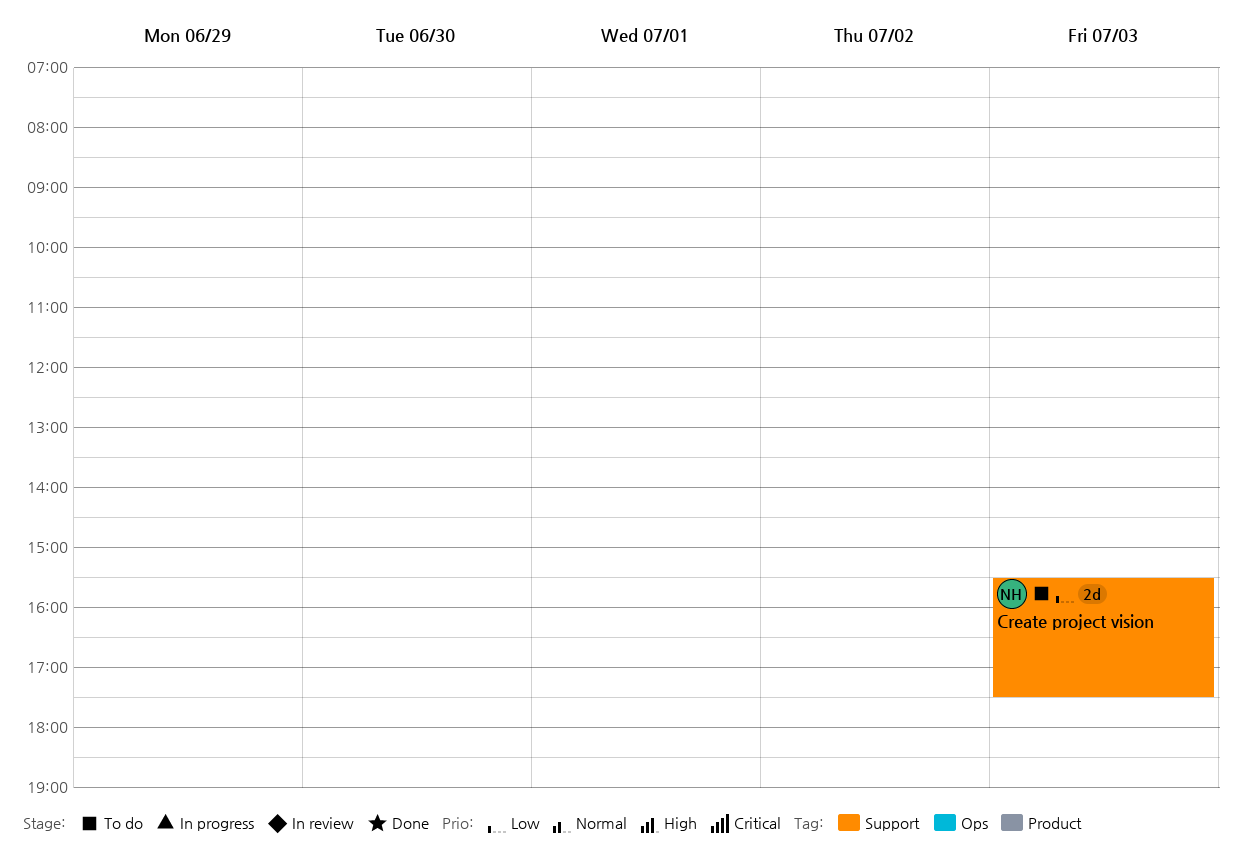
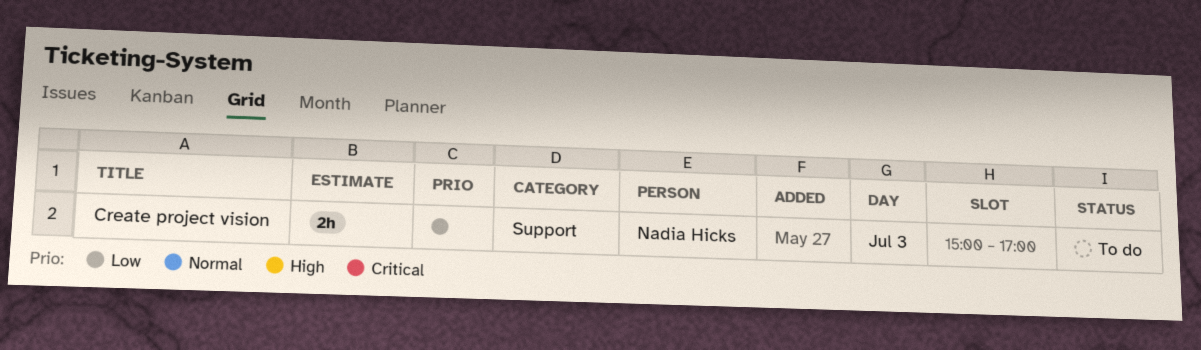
Create project vision, estimate: 2d -> 2h
Create project vision, begins: 15:30 -> 15:00
Create project vision, ends: 17:30 -> 17:00

